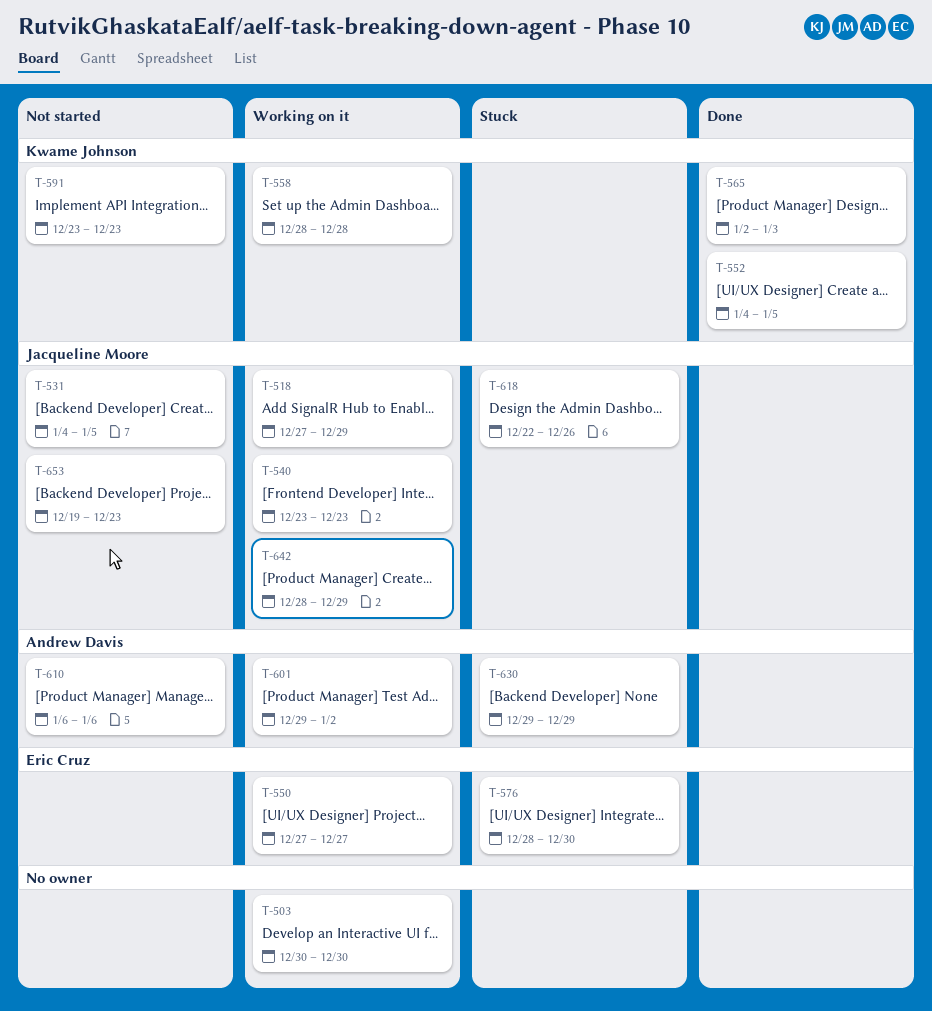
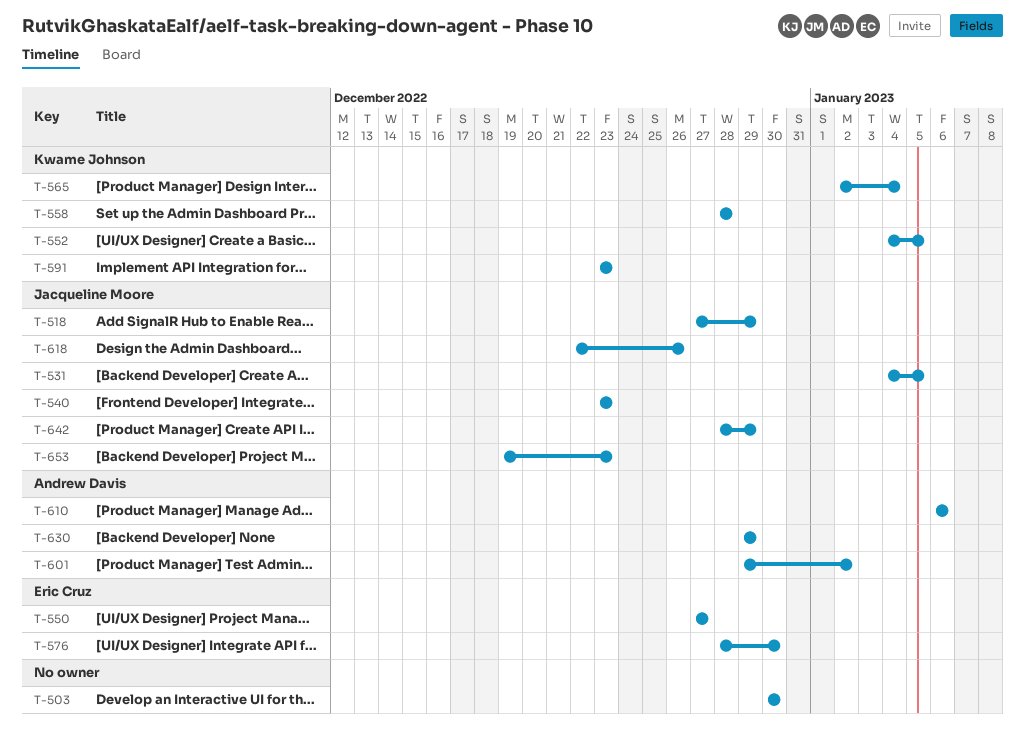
T-565, due: Jan 3 -> Jan 4

